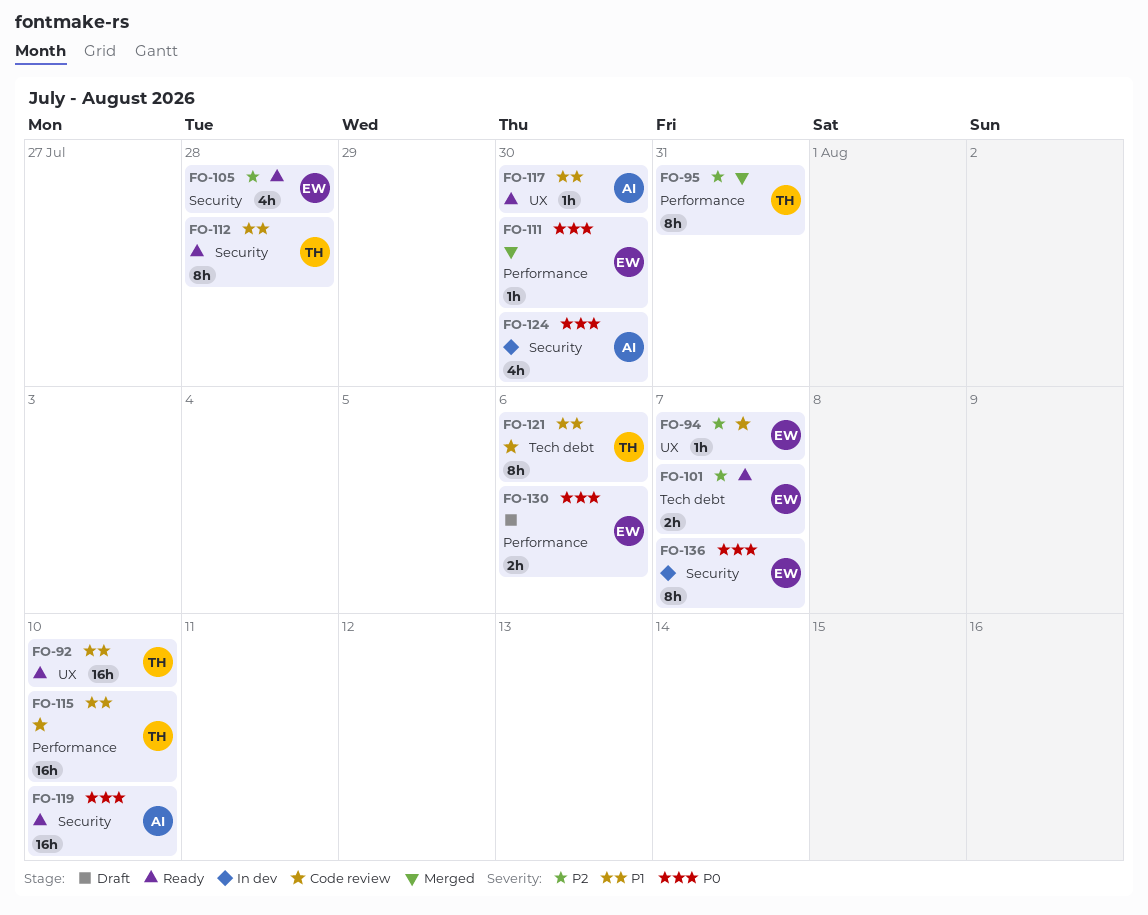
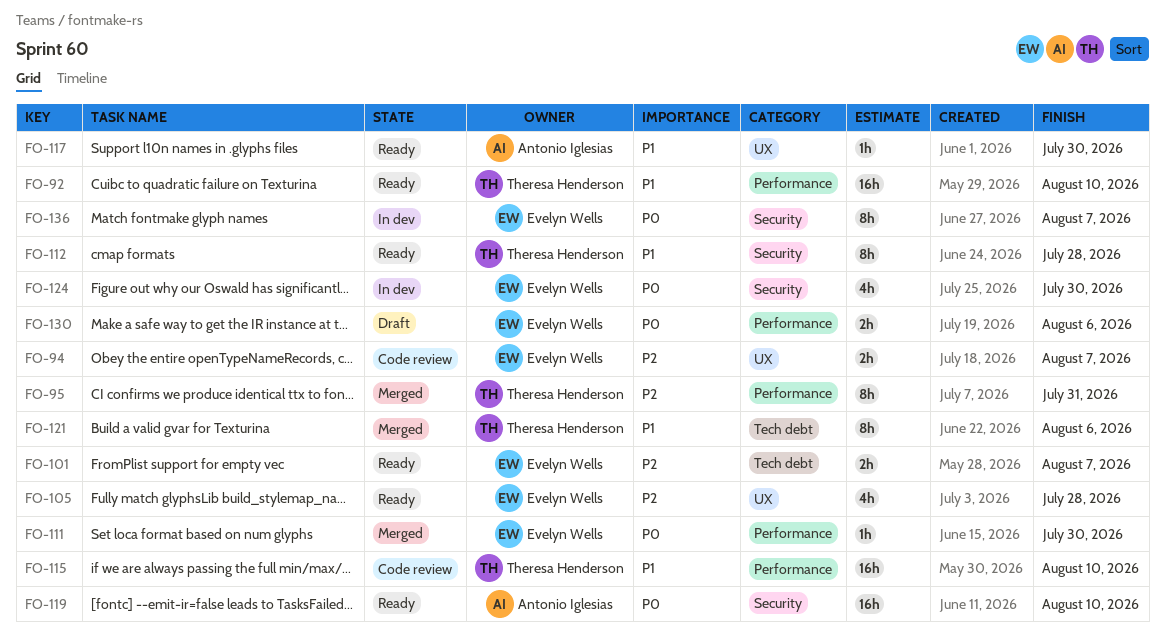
FO-92, label: UX -> Performance
FO-94, estimate: 1h -> 2h
FO-105, label: Security -> UX
FO-121, status: Code review -> Merged
FO-124, owner: Antonio Iglesias -> Evelyn Wells

